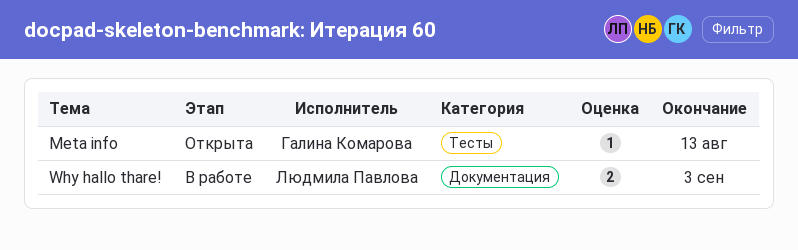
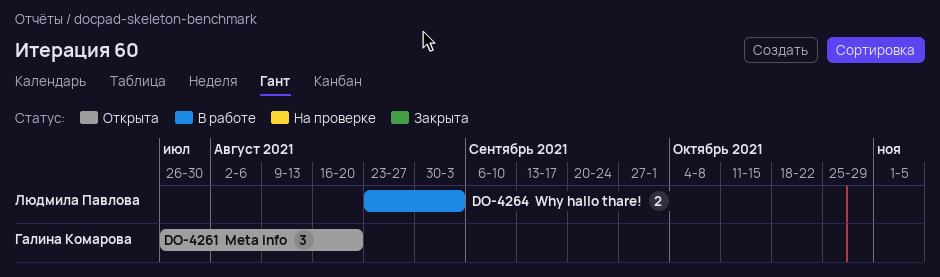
Meta info, estimate: 1 -> 3
Meta info, due: Aug 13 -> Aug 20

